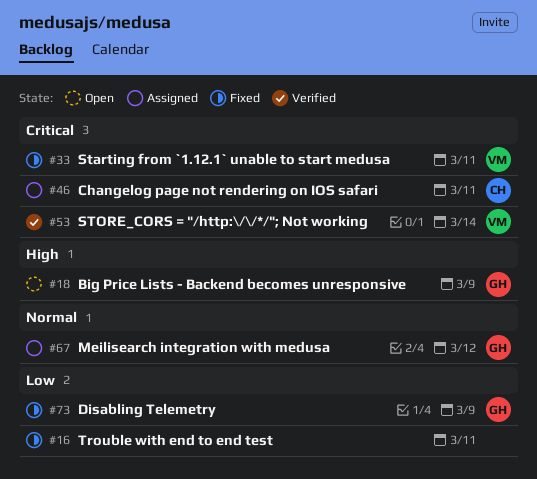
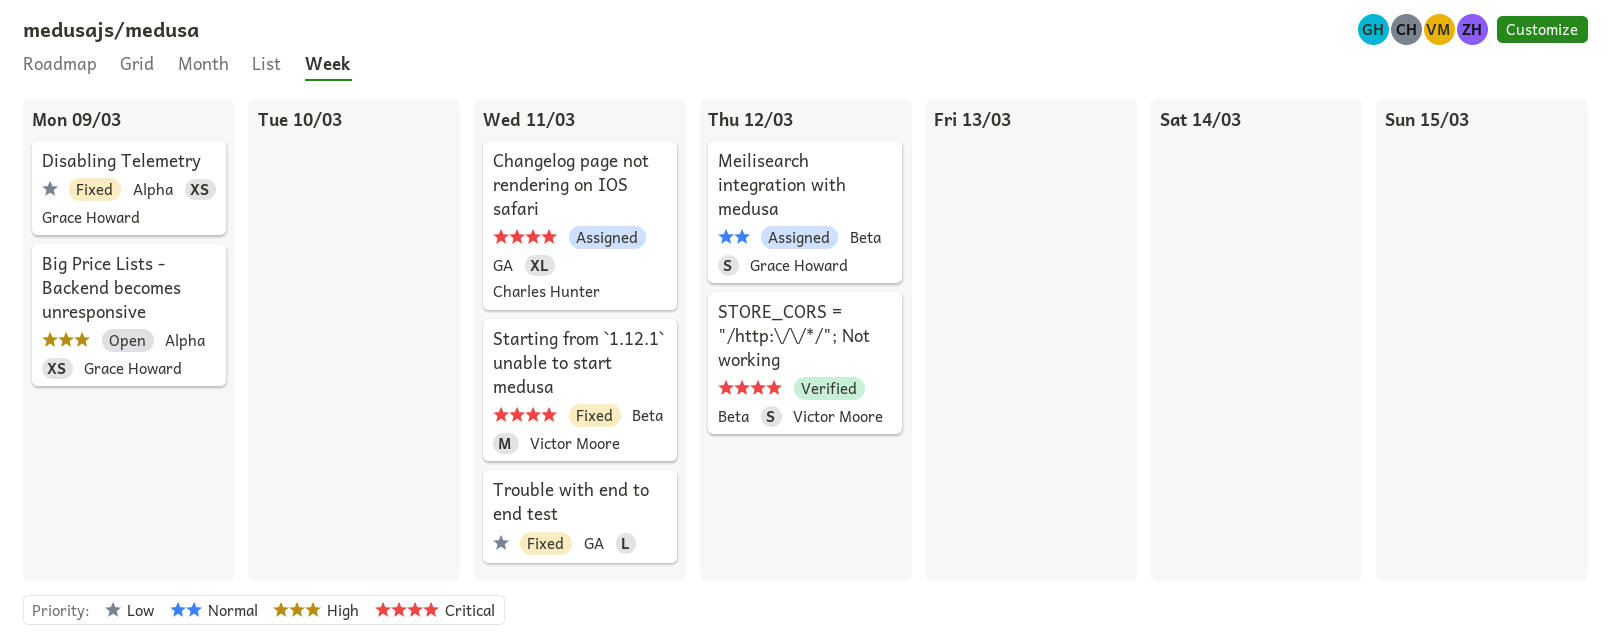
STORE_CORS = "/http:\/\/*/"; Not working, due: Mar 14 -> Mar 12

